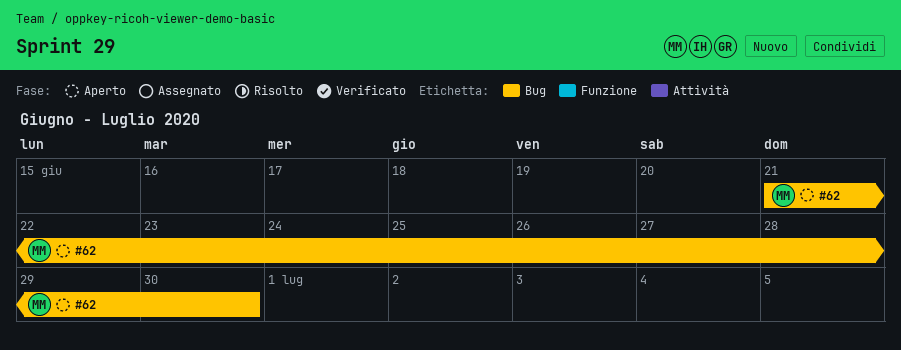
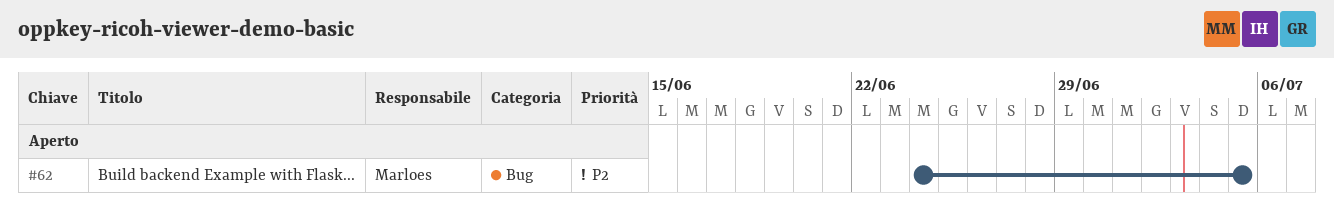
#62, start: Jun 21 -> Jun 24
#62, due: Jun 30 -> Jul 5

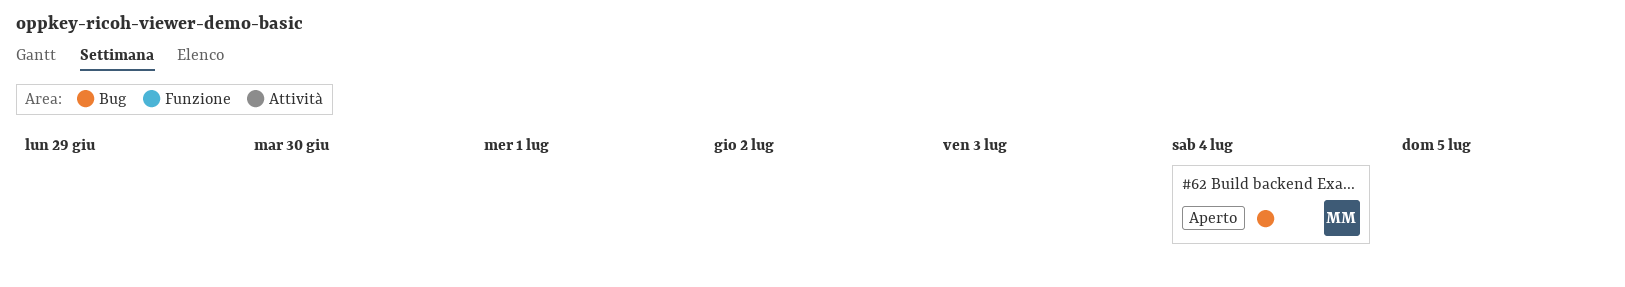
#62, due: Jul 5 -> Jul 4

